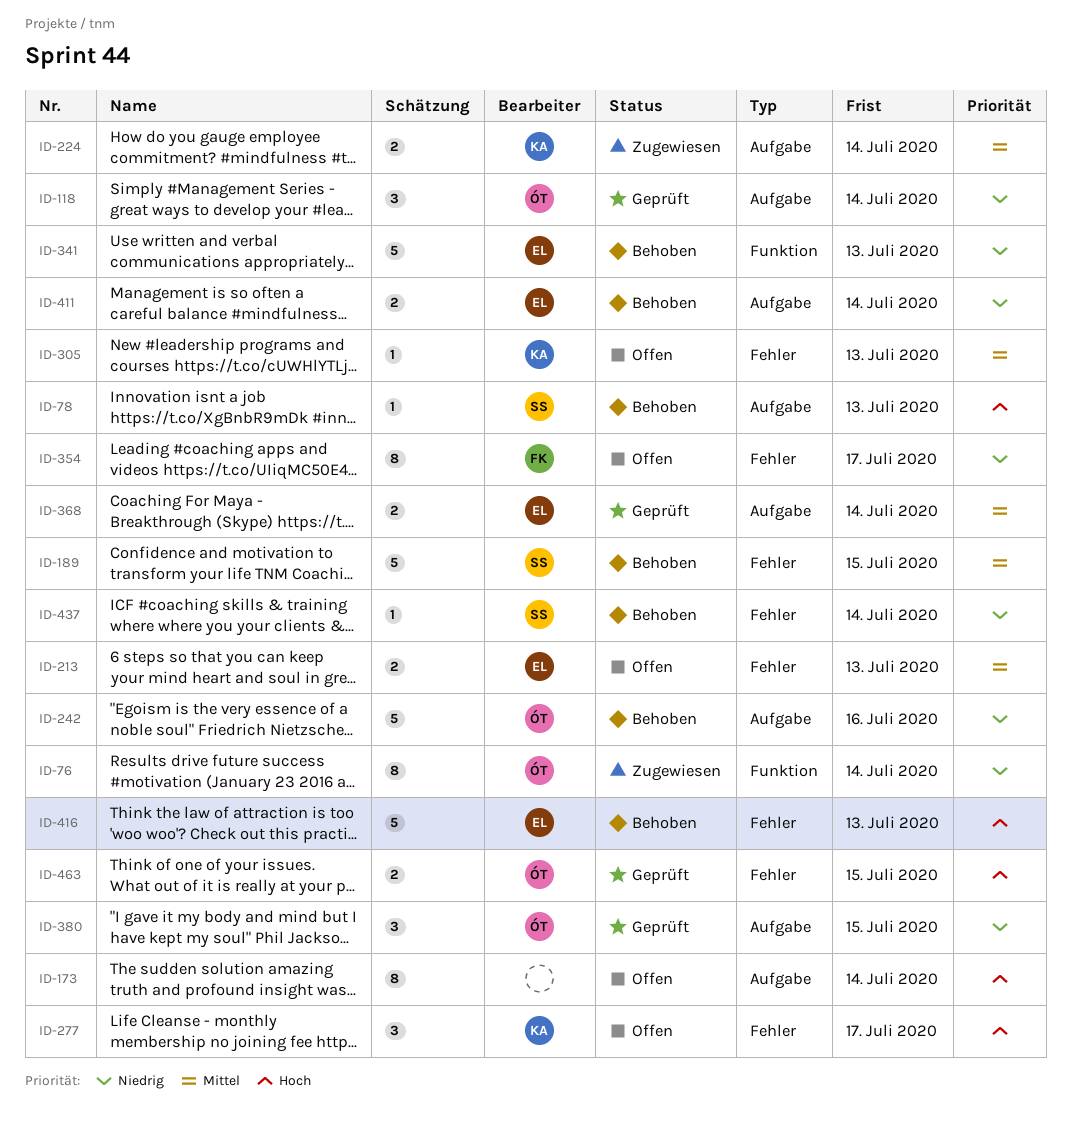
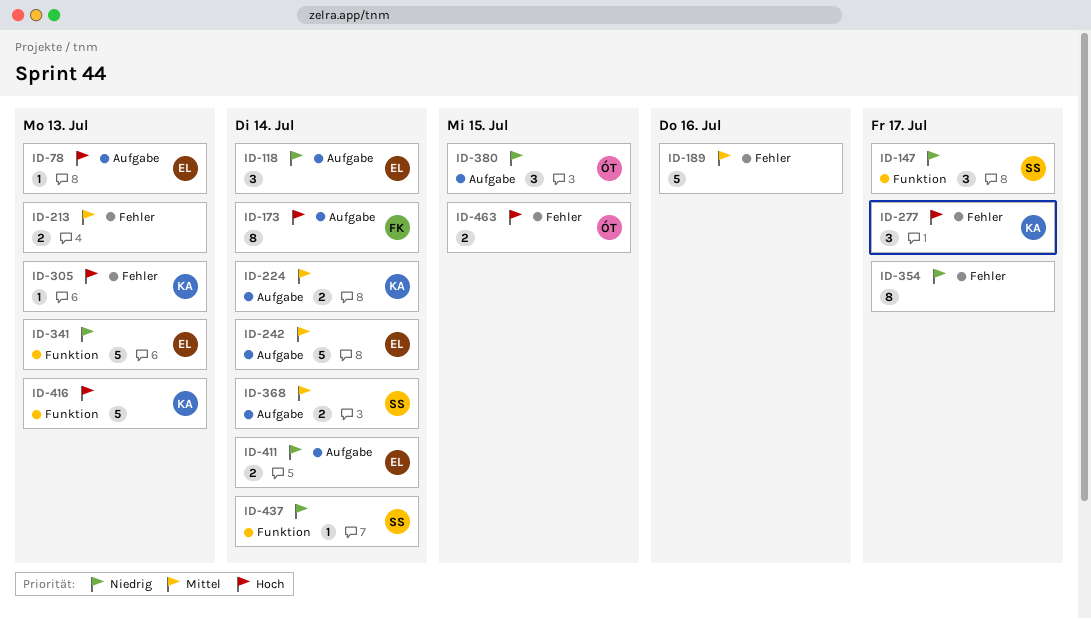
ID-76: present -> none
ID-78, owner: SS -> EL
ID-118, owner: ÓT -> EL
ID-147: none -> present
ID-173, owner: none -> FK
ID-189, owner: SS -> none
ID-189, due: Jul 15 -> Jul 16
ID-213, owner: EL -> none
ID-242, owner: ÓT -> EL
ID-242, priority: Niedrig -> Mittel
ID-242, due: Jul 16 -> Jul 14
ID-305, priority: Mittel -> Hoch
ID-354, owner: FK -> none
ID-368, owner: EL -> SS
ID-416, owner: EL -> KA
ID-416, label: Fehler -> Funktion
ID-437, label: Fehler -> Funktion

